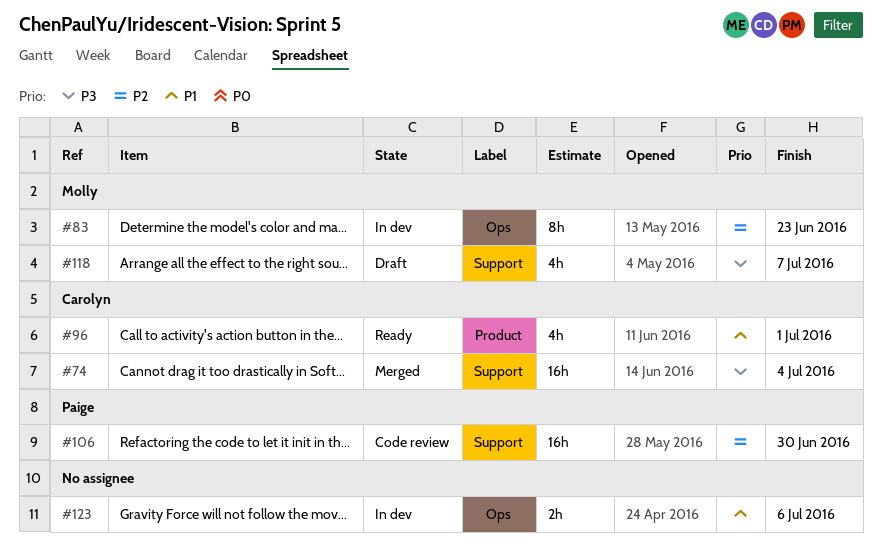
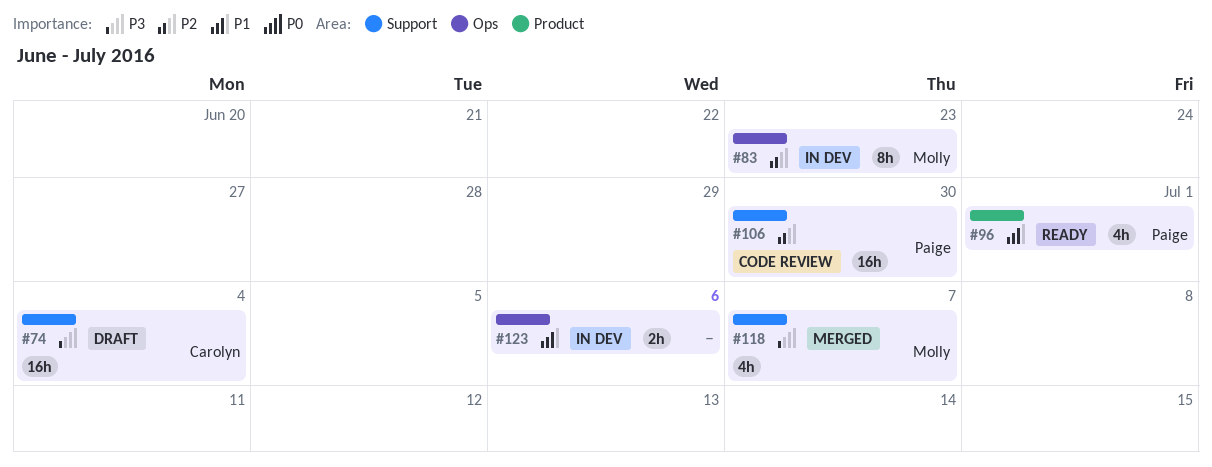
#74, status: Merged -> Draft
#96, owner: Carolyn -> Paige
#118, status: Draft -> Merged

